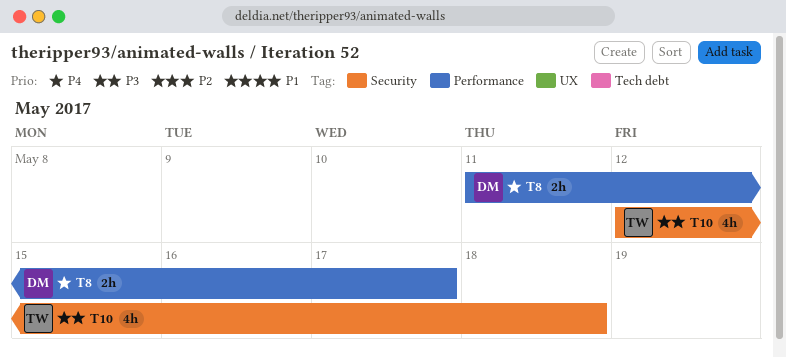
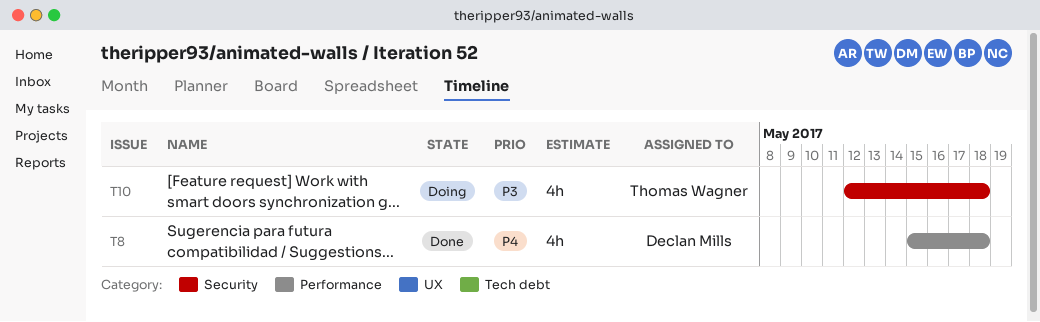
T8, estimate: 2h -> 4h
T8, start: May 11 -> May 15
T8, due: May 17 -> May 18

